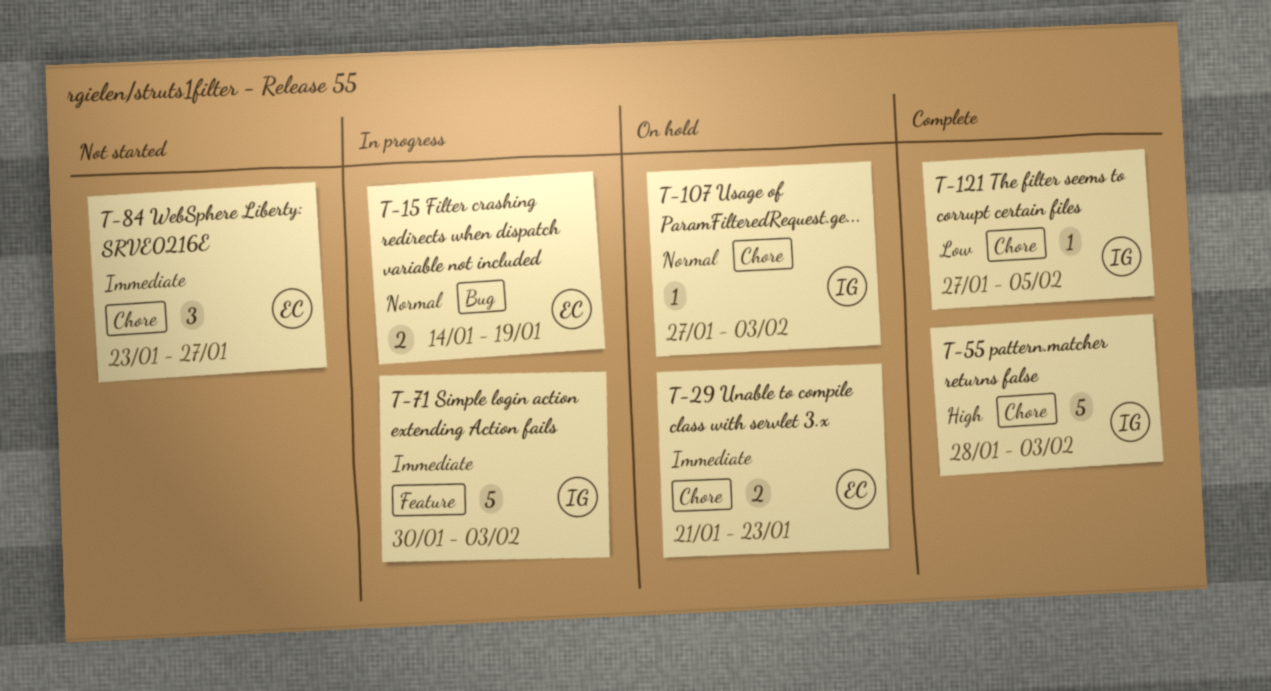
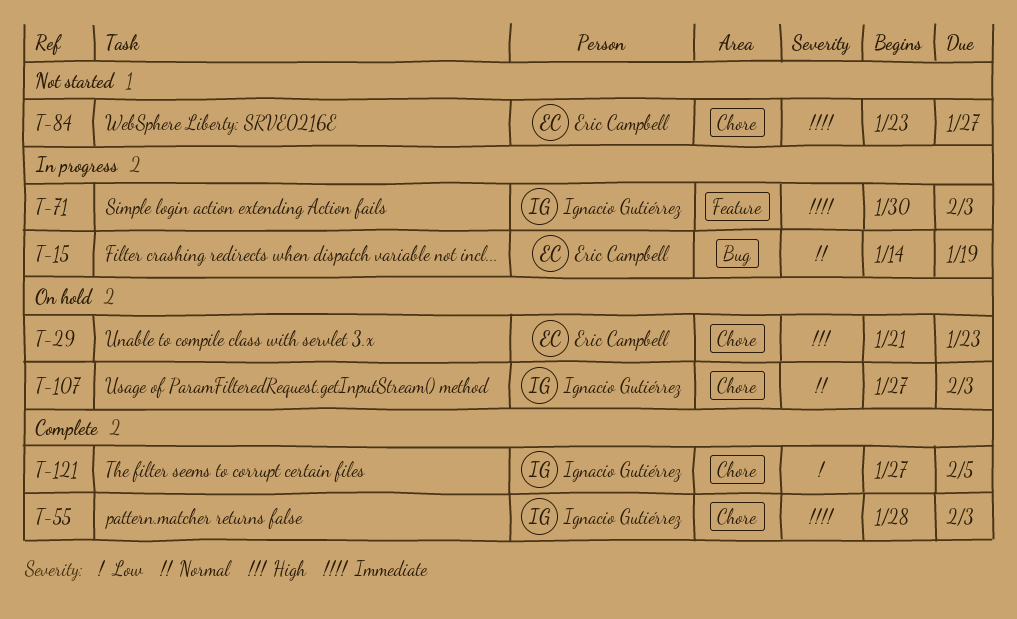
T-29, priority: Immediate -> High
T-55, priority: High -> Immediate

